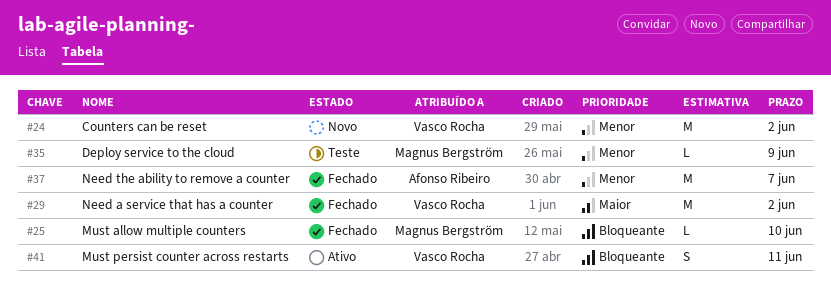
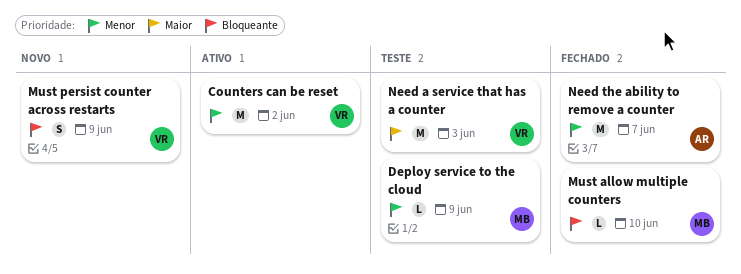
Counters can be reset, status: Novo -> Ativo
Must persist counter across restarts, status: Ativo -> Novo
Must persist counter across restarts, due: Jun 11 -> Jun 9
Need a service that has a counter, status: Fechado -> Teste
Need a service that has a counter, due: Jun 2 -> Jun 3

